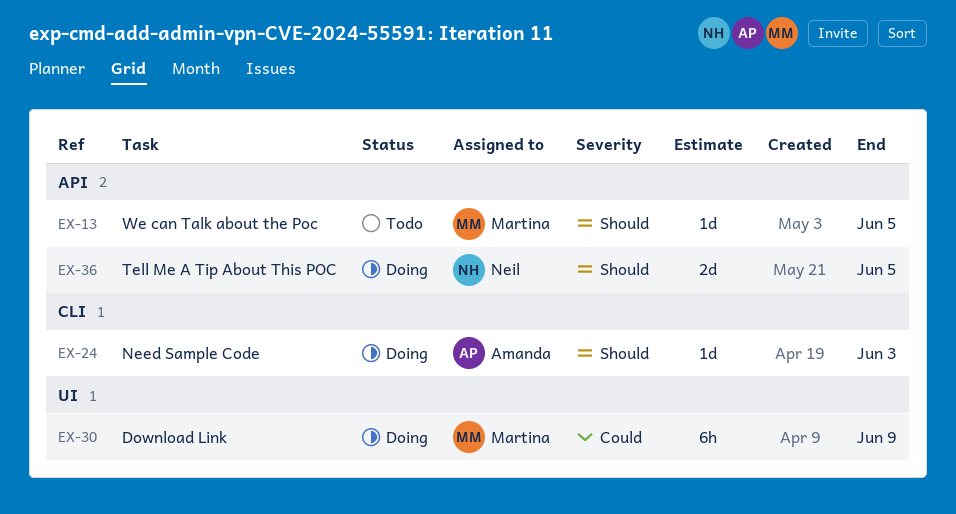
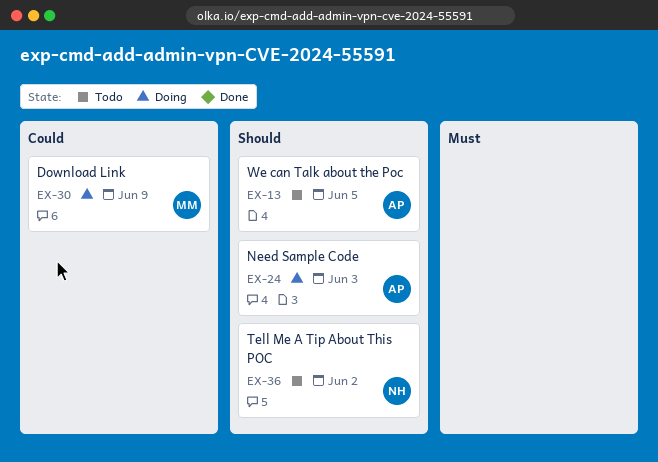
EX-13, owner: Martina -> Amanda
EX-36, status: Doing -> Todo
EX-36, due: Jun 5 -> Jun 2

